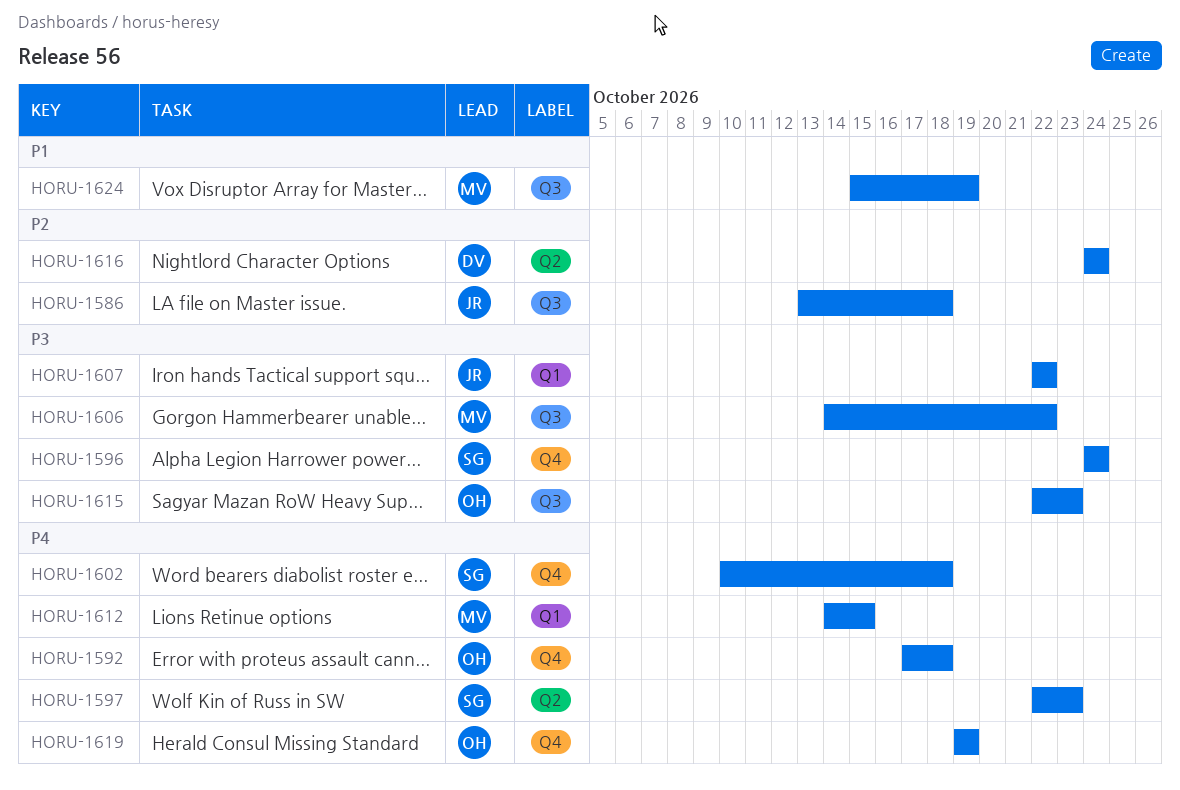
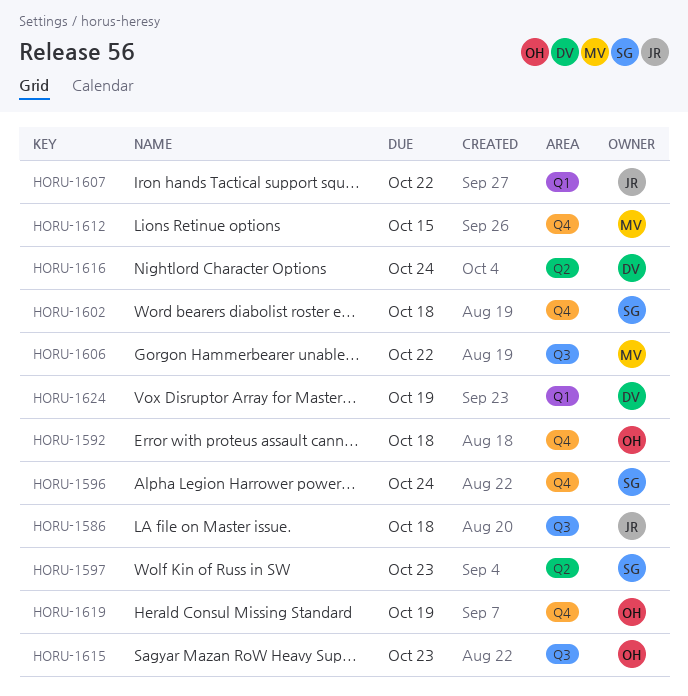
HORU-1612, label: Q1 -> Q4
HORU-1624, owner: MV -> DV
HORU-1624, label: Q3 -> Q1

